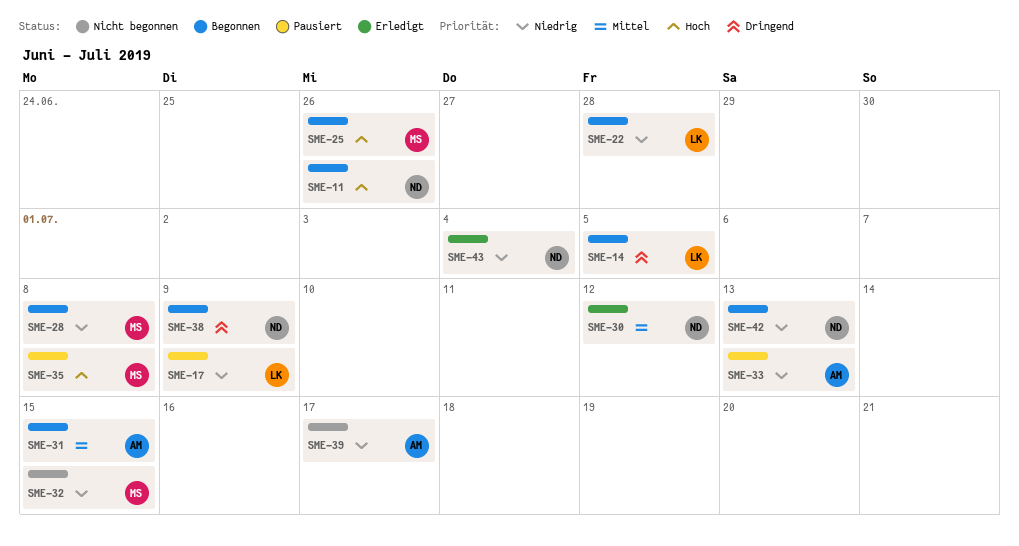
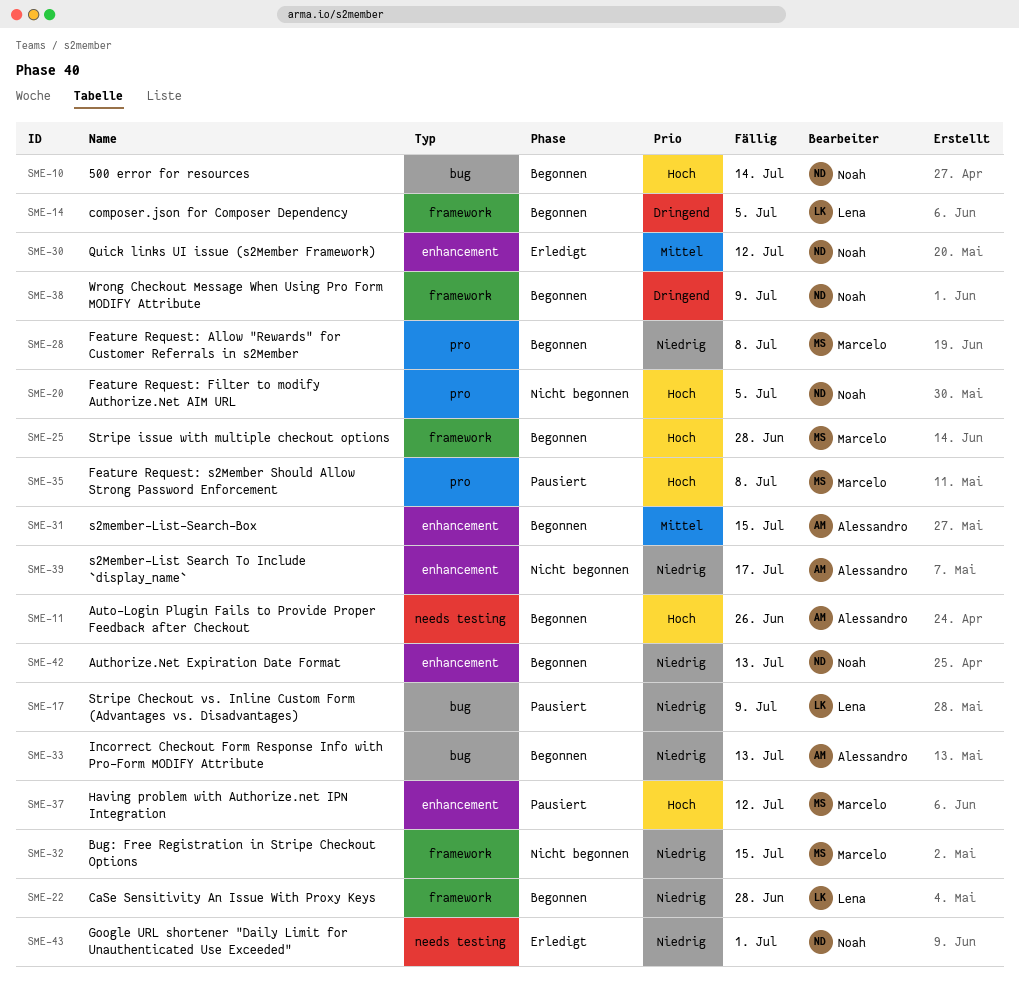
SME-10: none -> present
SME-11, owner: Noah -> Alessandro
SME-20: none -> present
SME-25, due: Jun 26 -> Jun 28
SME-33, status: Pausiert -> Begonnen
SME-37: none -> present
SME-43, due: Jul 4 -> Jul 1

